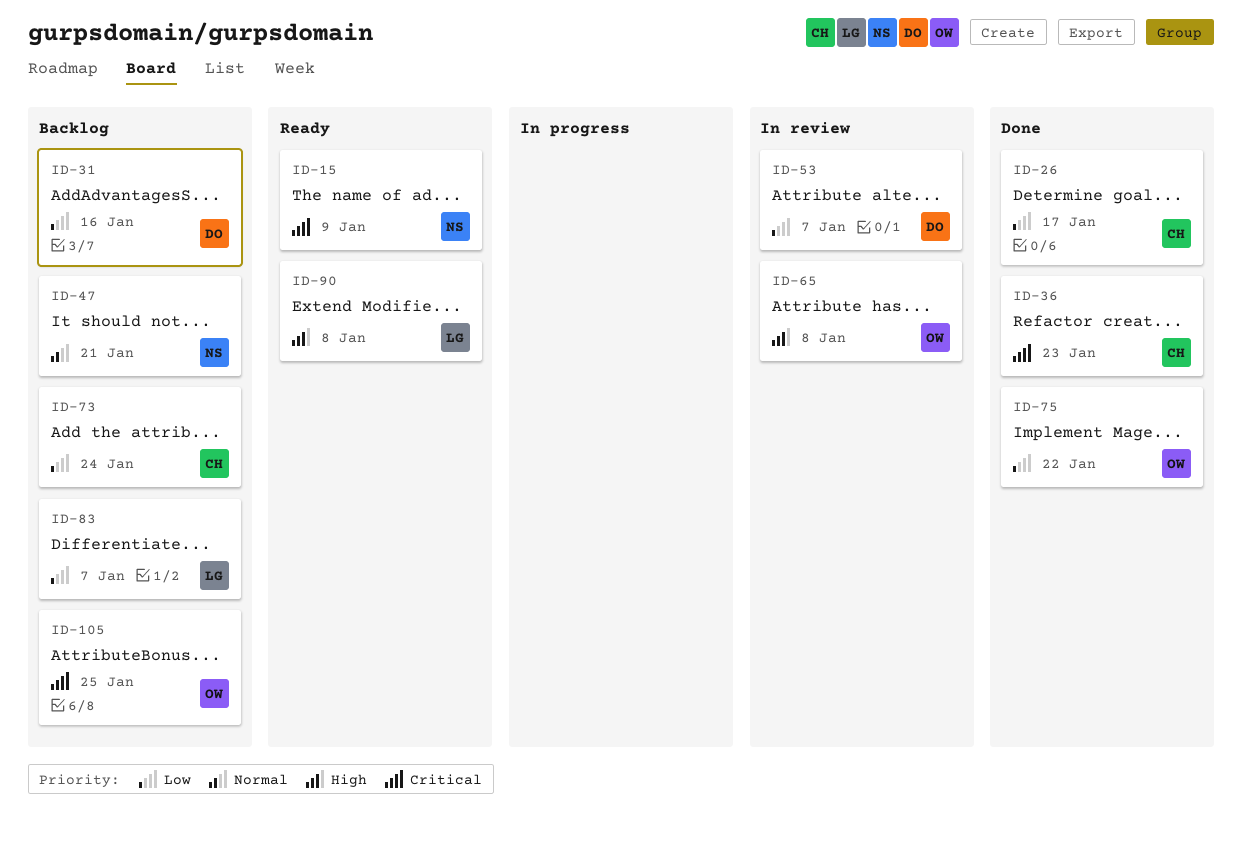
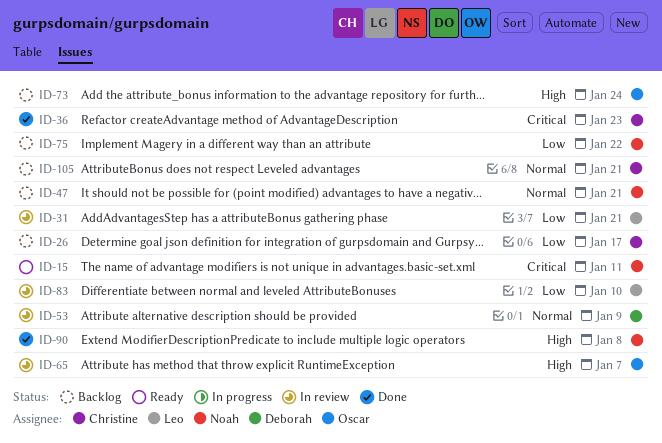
ID-15, due: Jan 9 -> Jan 11
ID-26, status: Done -> Backlog
ID-31, status: Backlog -> In review
ID-31, owner: Deborah -> Leo
ID-31, due: Jan 16 -> Jan 21
ID-53, priority: Low -> Normal
ID-53, due: Jan 7 -> Jan 9
ID-65, due: Jan 8 -> Jan 7
ID-73, owner: Christine -> Oscar
ID-73, priority: Low -> High
ID-75, status: Done -> Backlog
ID-75, owner: Oscar -> Noah
ID-83, status: Backlog -> In review
ID-83, due: Jan 7 -> Jan 10
ID-90, status: Ready -> Done
ID-90, owner: Leo -> Noah
ID-105, owner: Oscar -> Christine
ID-105, priority: Critical -> Normal
ID-105, due: Jan 25 -> Jan 21

